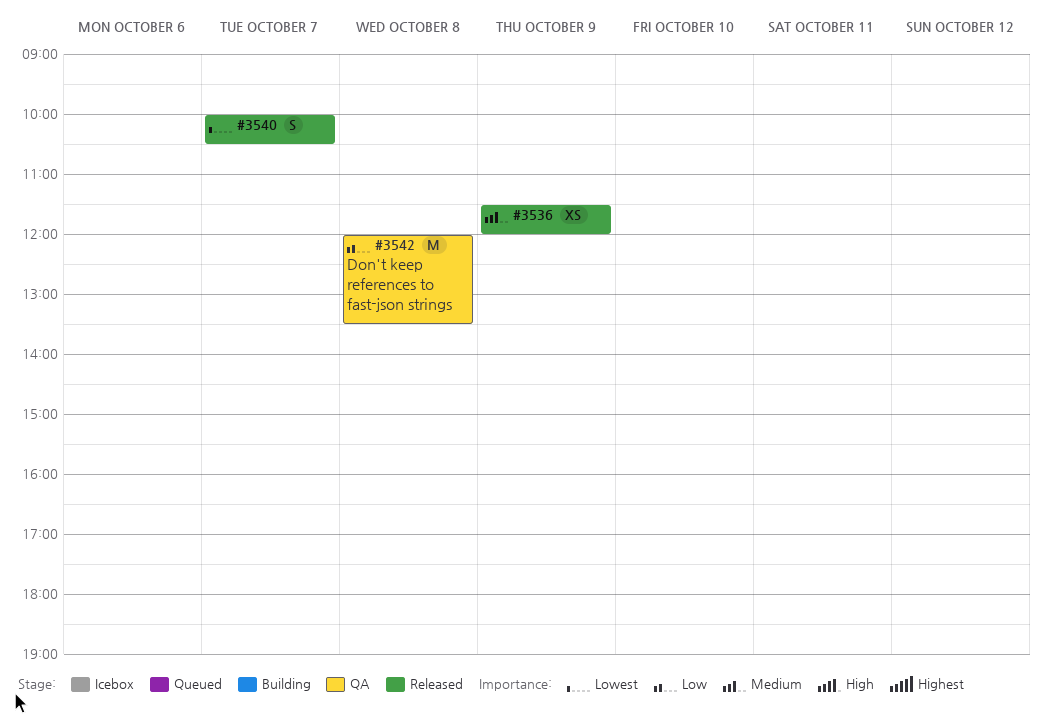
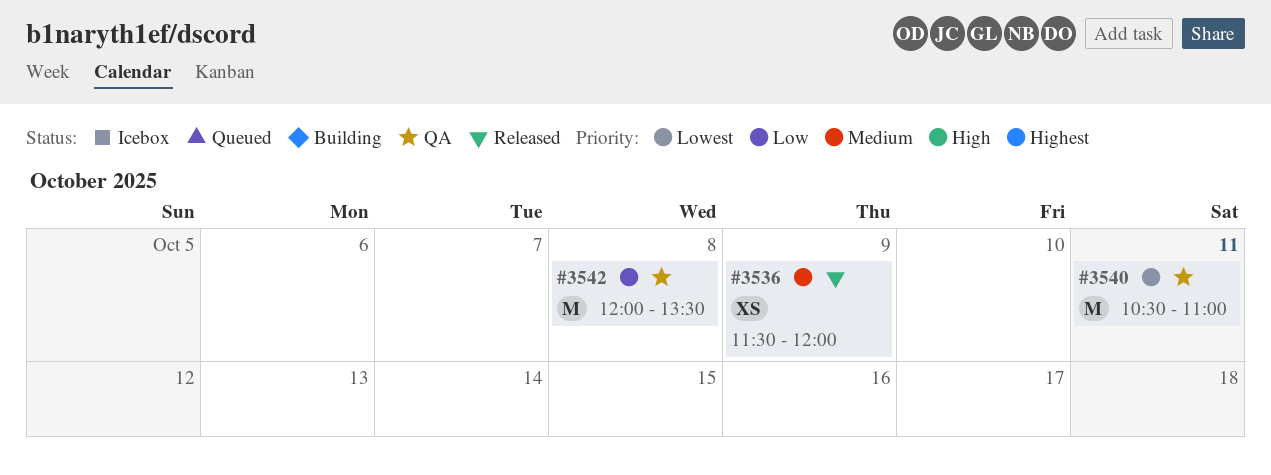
#3540, status: Released -> QA
#3540, estimate: S -> M
#3540, day: Oct 7 -> Oct 11
#3540, begins: 10:00 -> 10:30
#3540, ends: 10:30 -> 11:00

